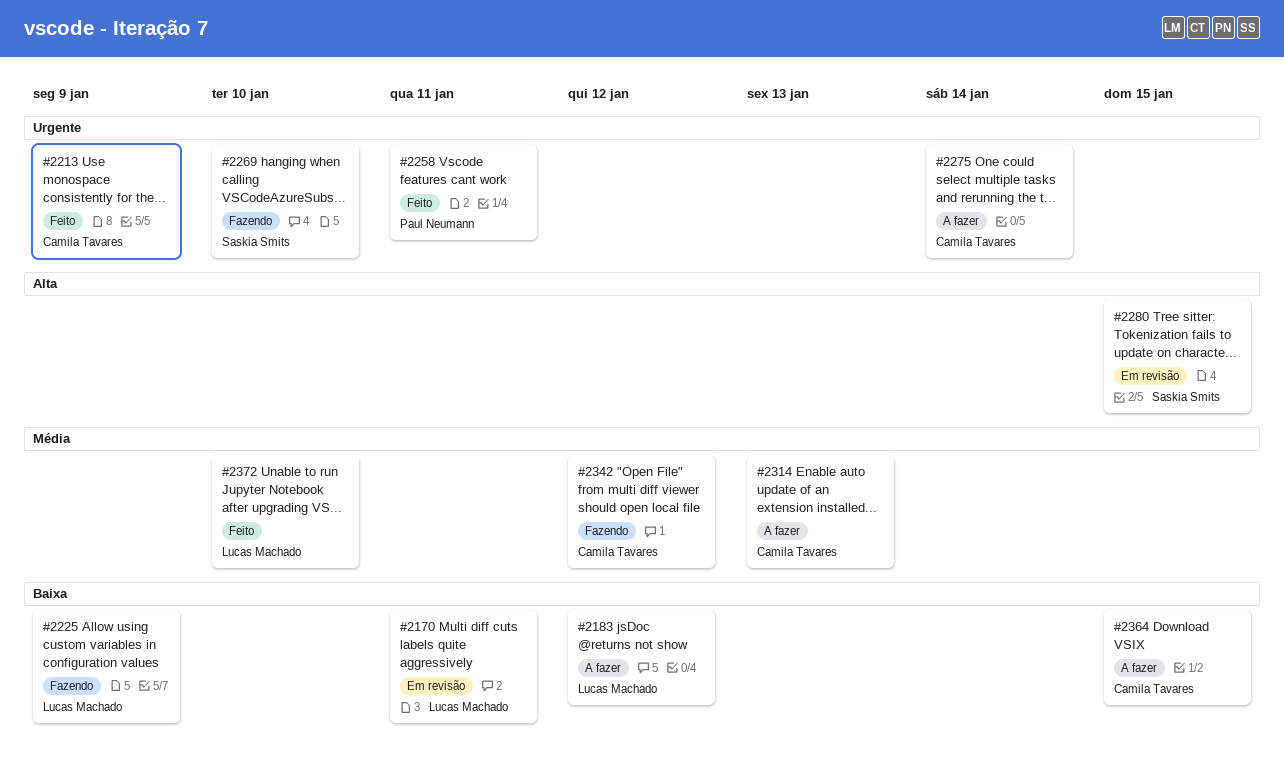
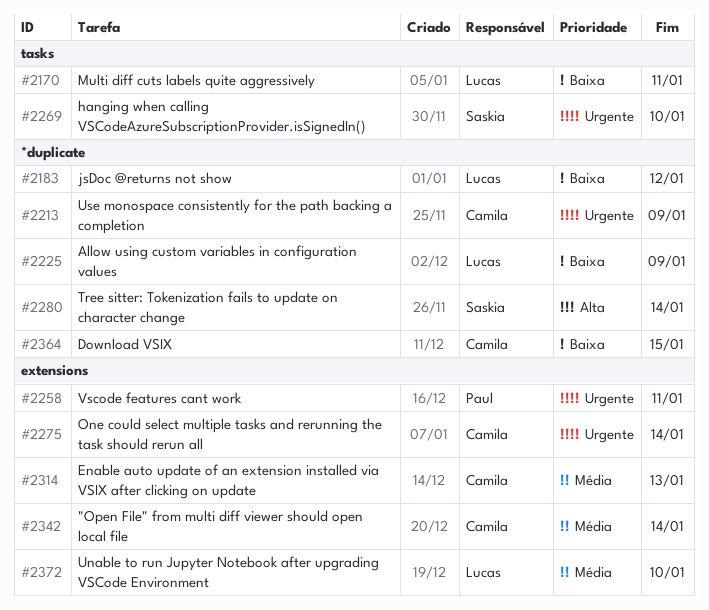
#2280, due: Jan 15 -> Jan 14
#2342, due: Jan 12 -> Jan 14

